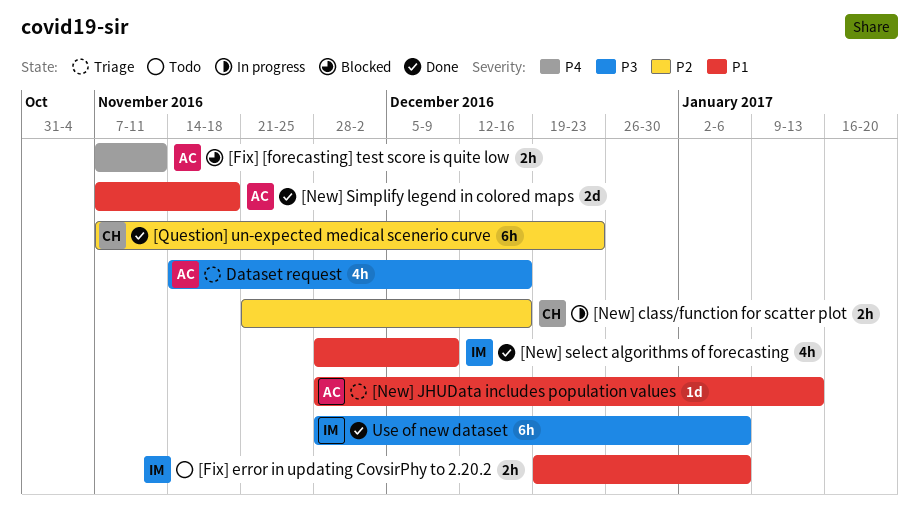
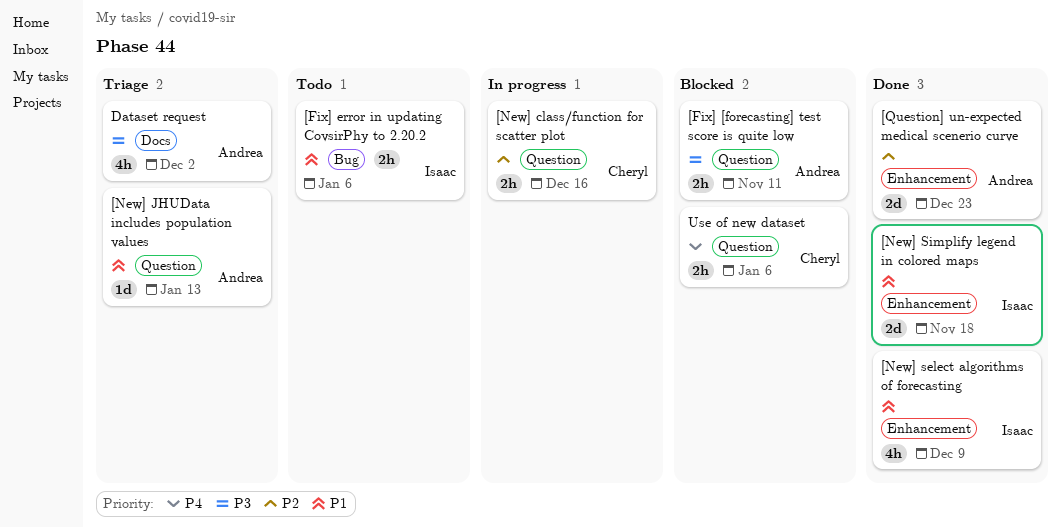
[Fix] [forecasting] test score is quite low, priority: P4 -> P3
[New] Simplify legend in colored maps, owner: Andrea -> Isaac
[Question] un-expected medical scenerio curve, owner: Cheryl -> Andrea
[Question] un-expected medical scenerio curve, estimate: 6h -> 2d
Dataset request, due: Dec 16 -> Dec 2
Use of new dataset, status: Done -> Blocked
Use of new dataset, owner: Isaac -> Cheryl
Use of new dataset, priority: P3 -> P4
Use of new dataset, estimate: 6h -> 2h

